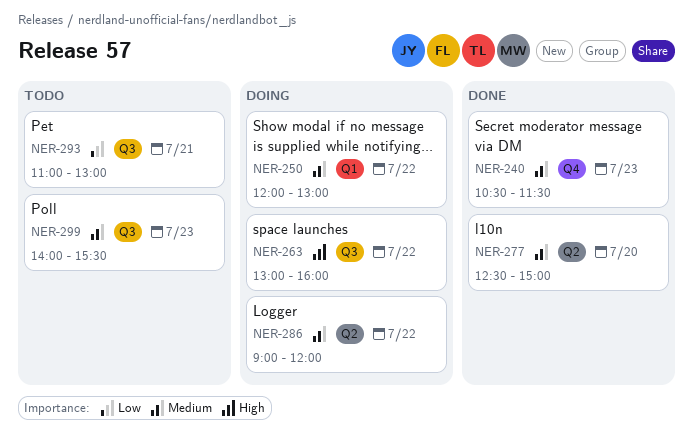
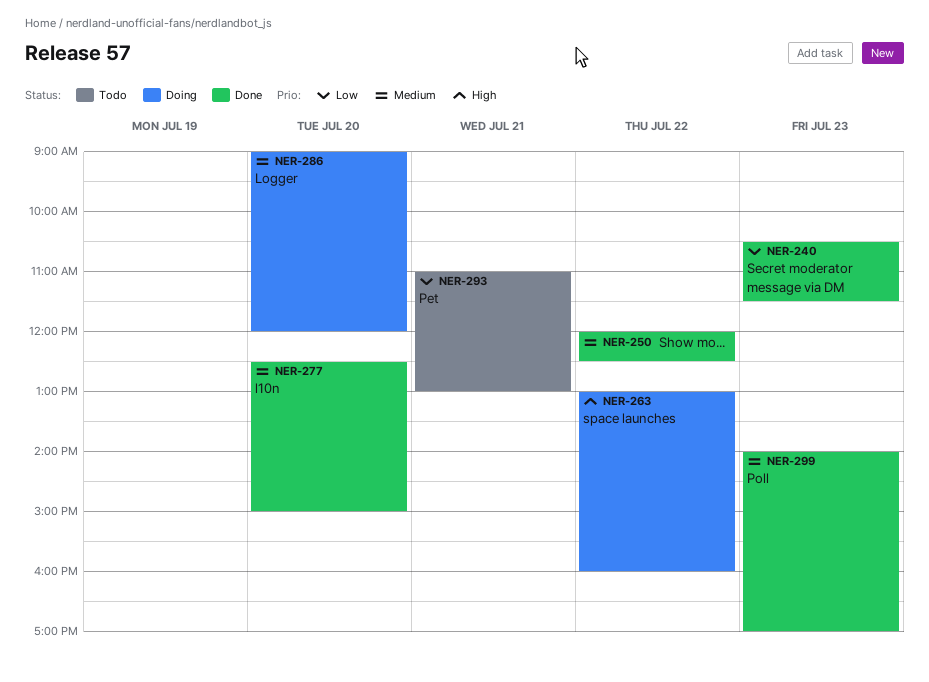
NER-240, priority: Medium -> Low
NER-250, status: Doing -> Done
NER-250, ends: 13:00 -> 12:30
NER-286, day: Jul 22 -> Jul 20
NER-299, status: Todo -> Done
NER-299, ends: 15:30 -> 17:00

